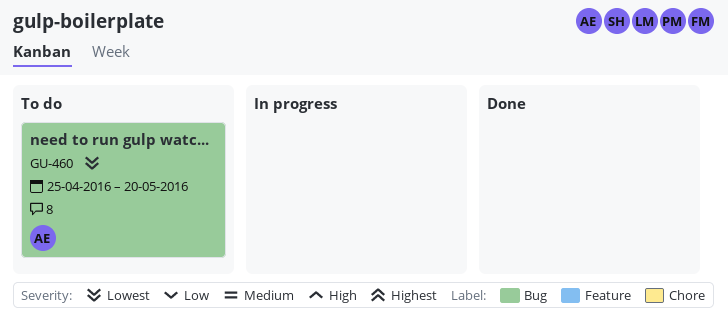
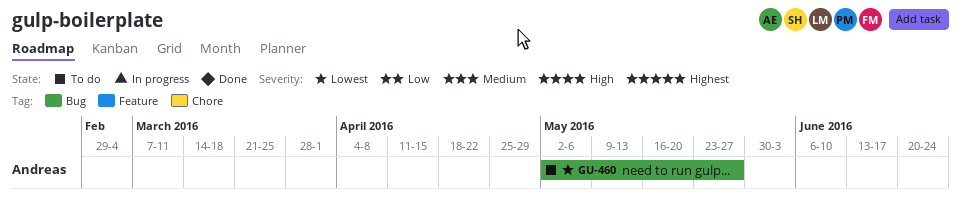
GU-460, start: Apr 25 -> May 2
GU-460, due: May 20 -> May 27

